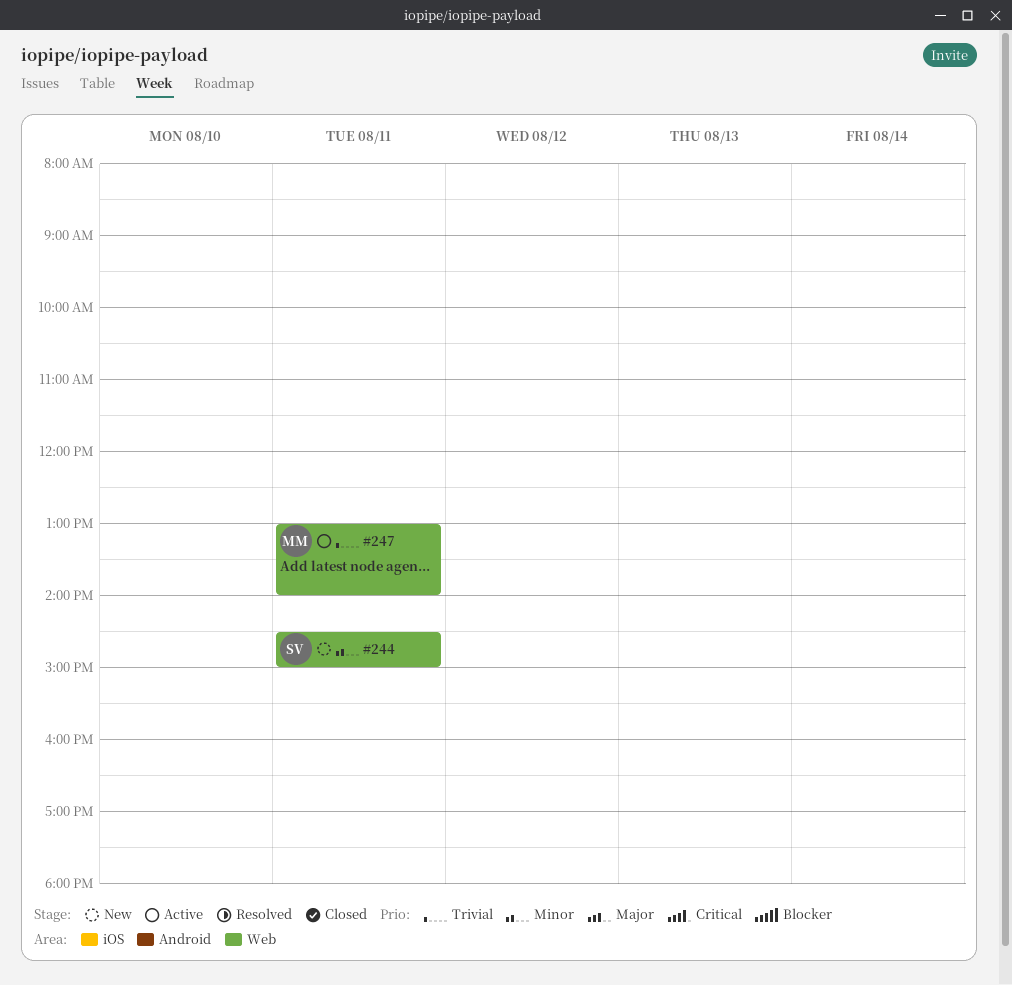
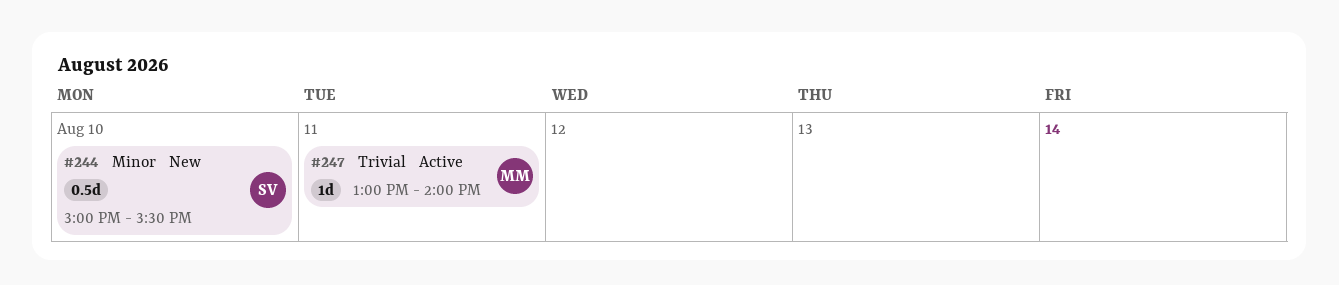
#244, day: Aug 11 -> Aug 10
#244, begins: 14:30 -> 15:00
#244, ends: 15:00 -> 15:30

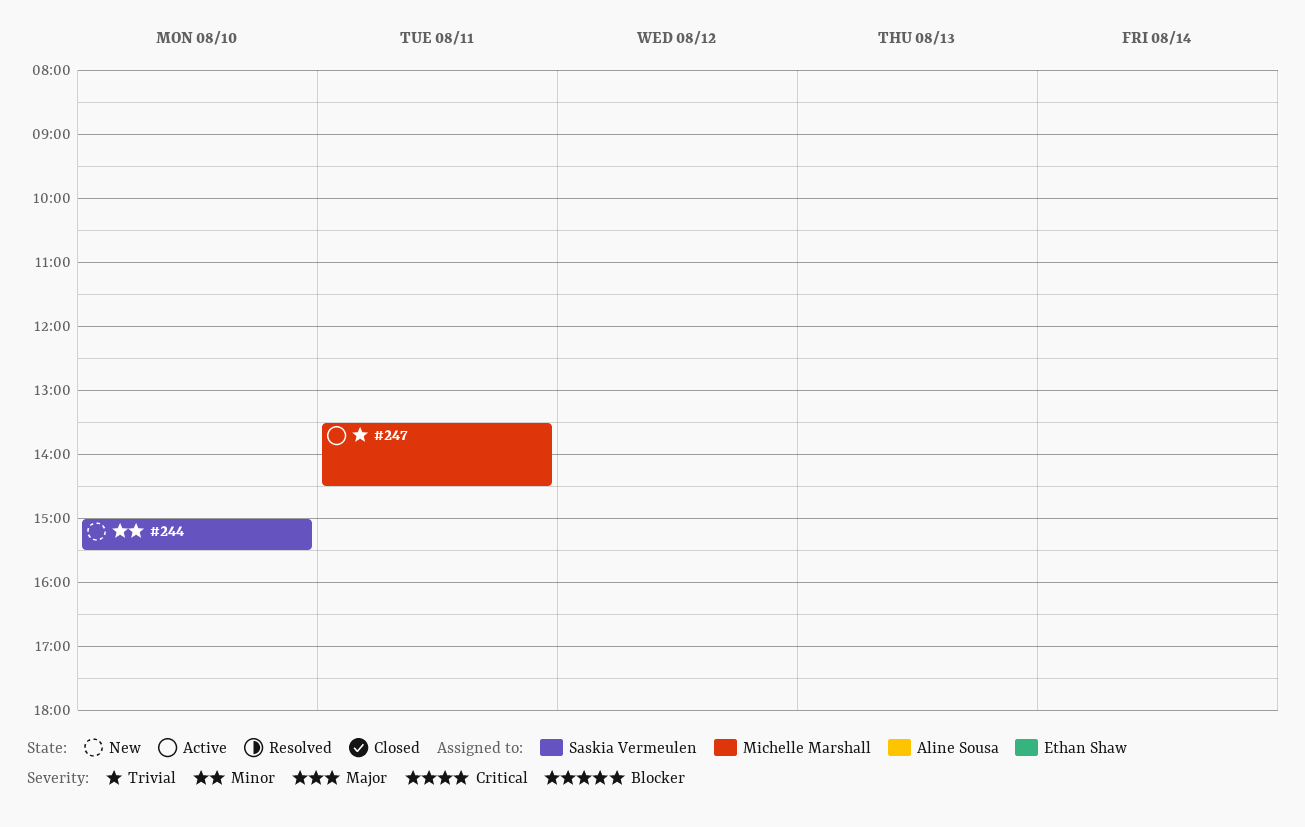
#247, begins: 13:00 -> 13:30
#247, ends: 14:00 -> 14:30

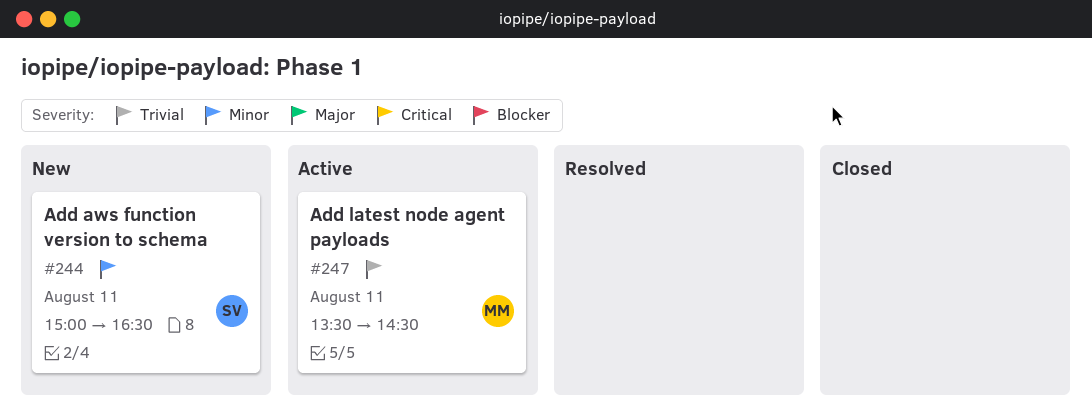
#244, day: Aug 10 -> Aug 11
#244, ends: 15:30 -> 16:30

